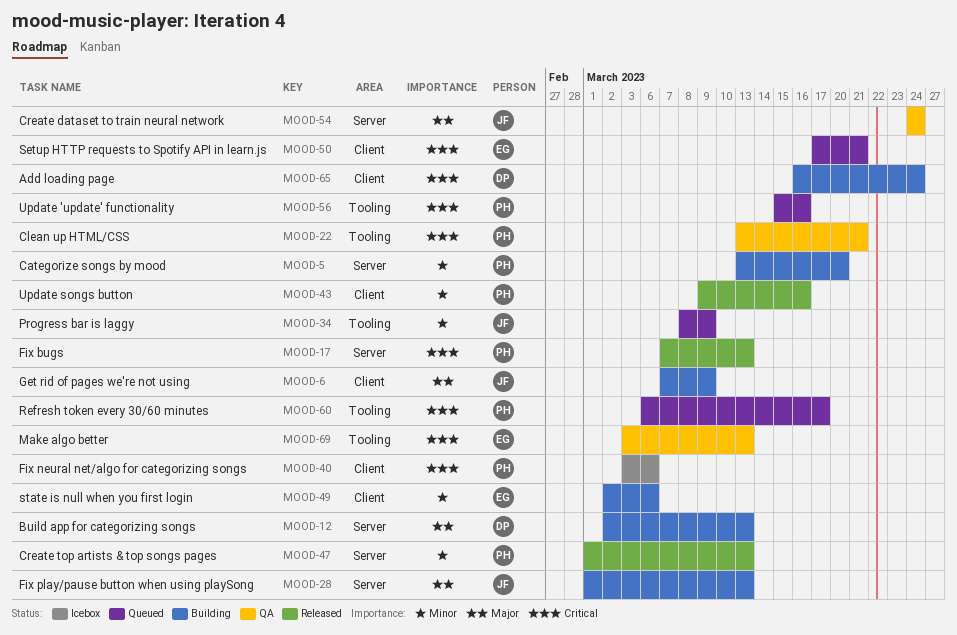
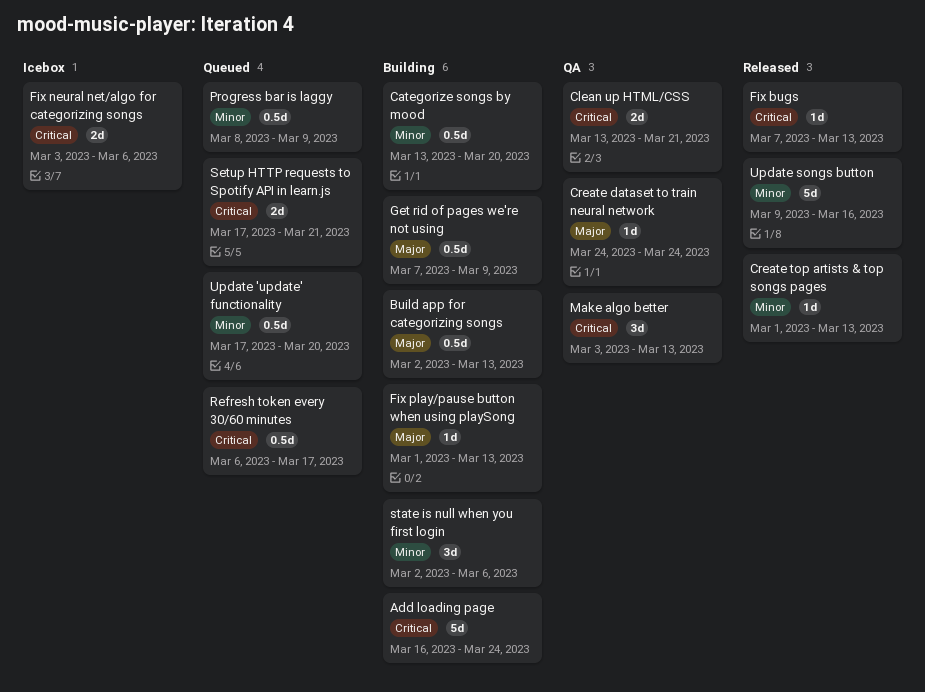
Update 'update' functionality, priority: Critical -> Minor
Update 'update' functionality, start: Mar 15 -> Mar 17
Update 'update' functionality, due: Mar 16 -> Mar 20

